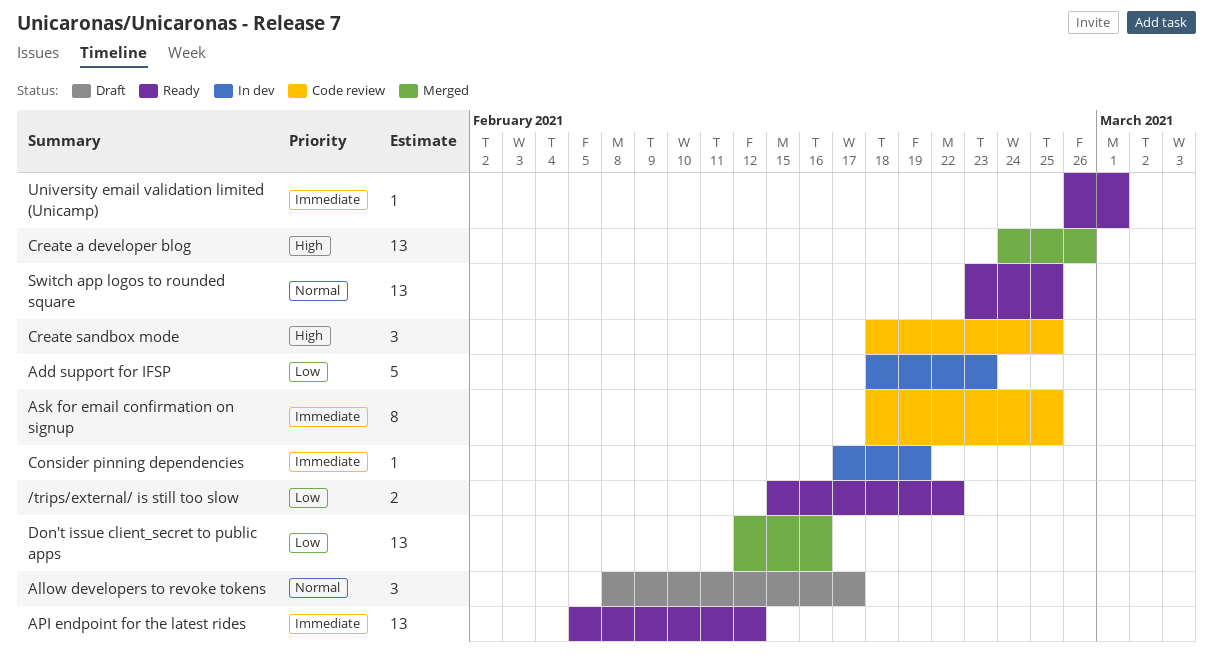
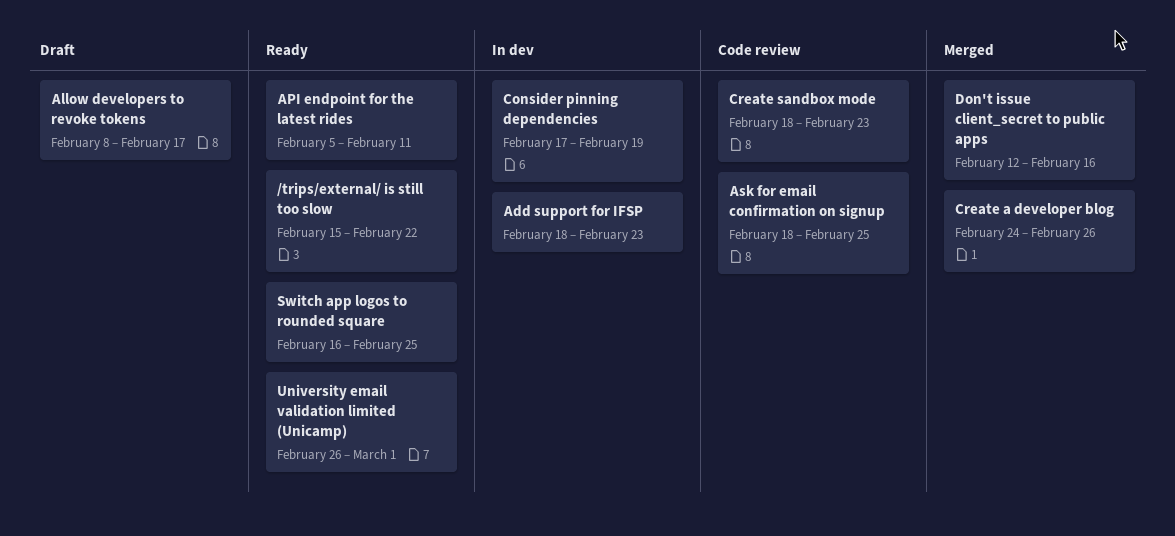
API endpoint for the latest rides, due: Feb 12 -> Feb 11
Create sandbox mode, due: Feb 25 -> Feb 23
Switch app logos to rounded square, start: Feb 23 -> Feb 16

